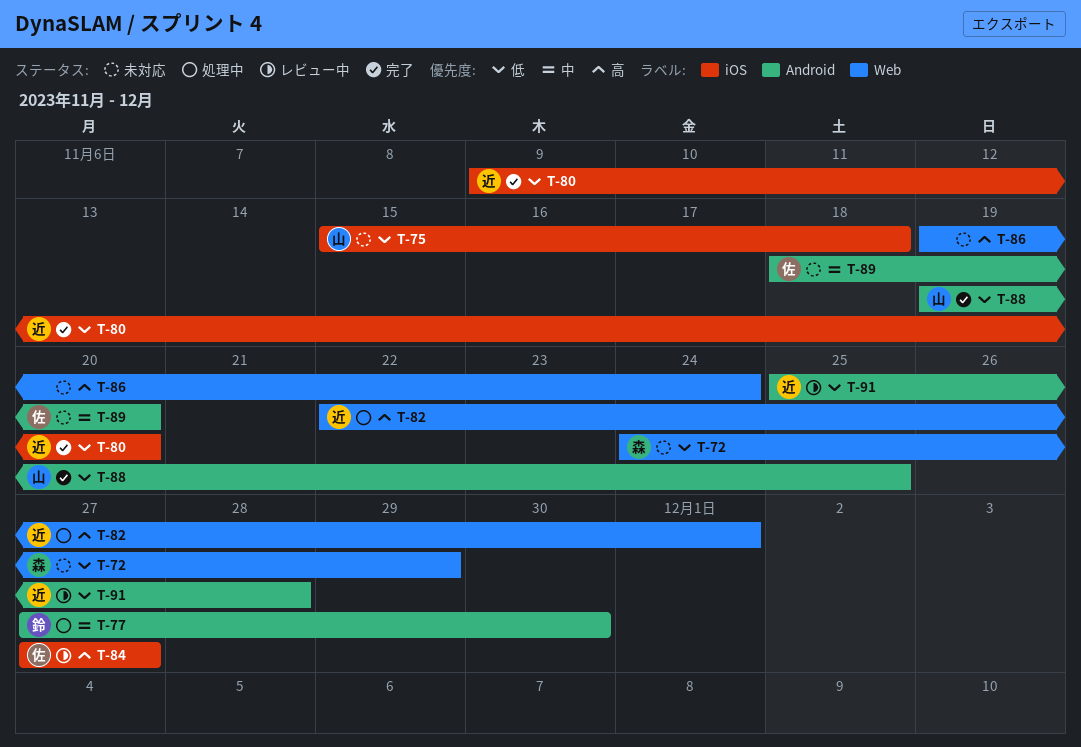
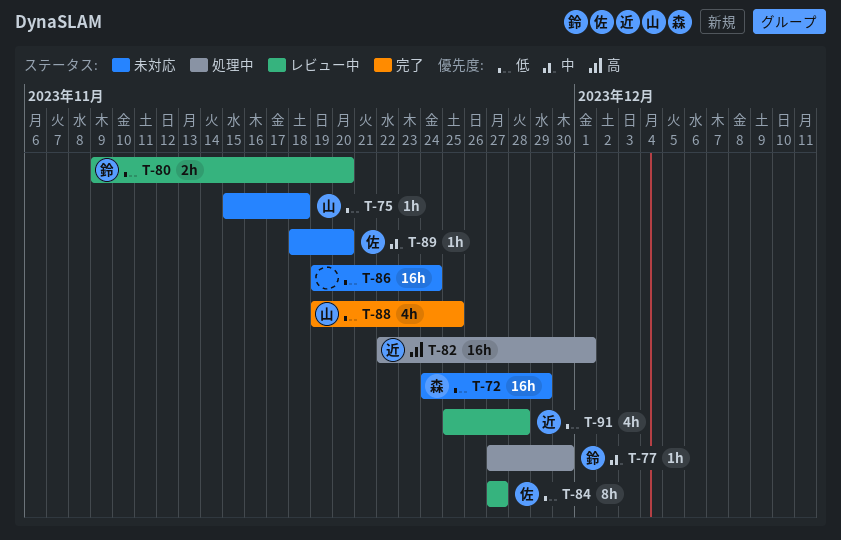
T-80, status: 完了 -> レビュー中
T-80, owner: 近 -> 鈴
T-84, priority: 高 -> 低
T-86, priority: 高 -> 低

